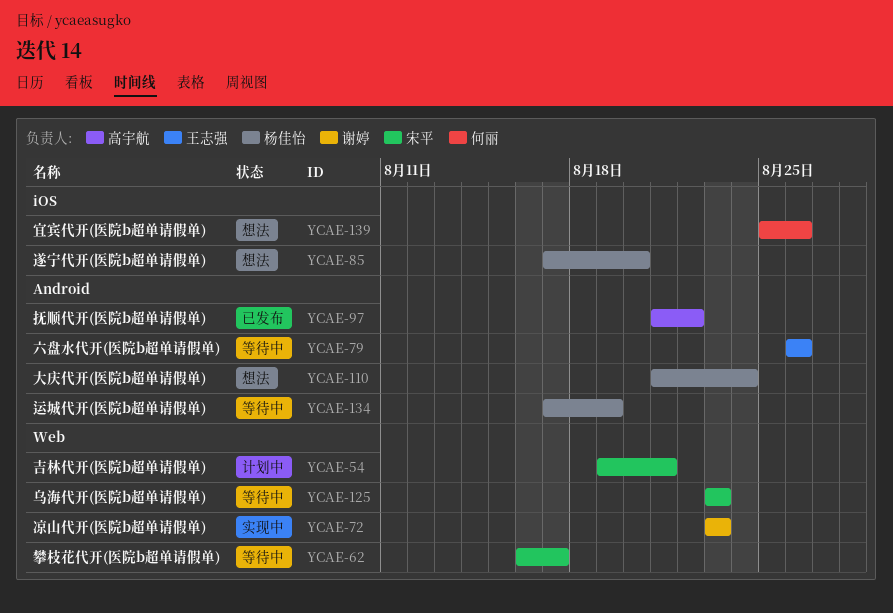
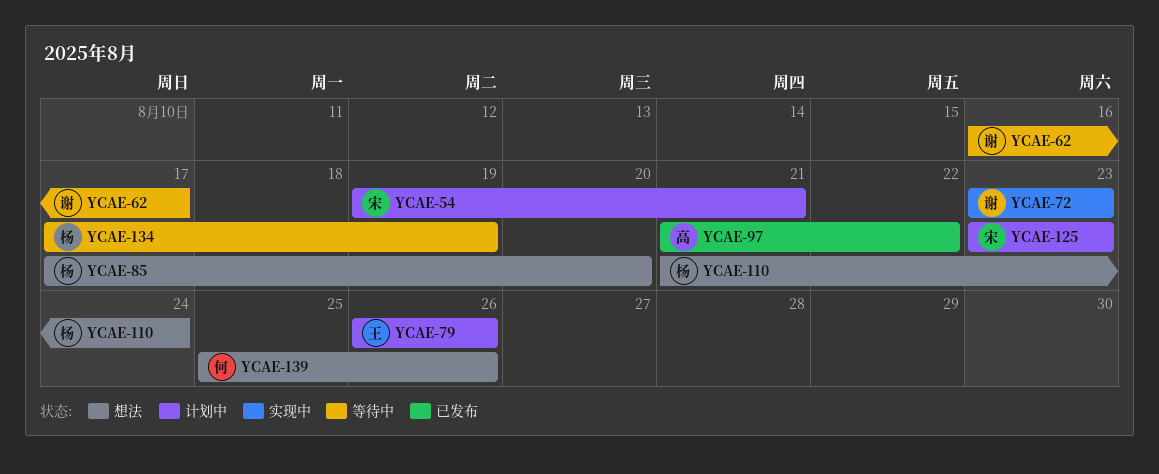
YCAE-62, owner: 宋平 -> 谢婷
YCAE-79, status: 等待中 -> 计划中
YCAE-125, status: 等待中 -> 计划中

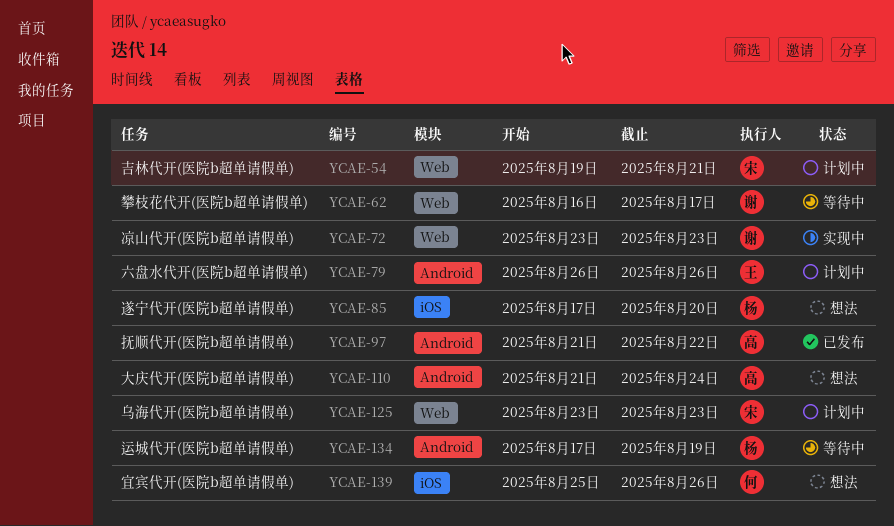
YCAE-110, owner: 杨 -> 高

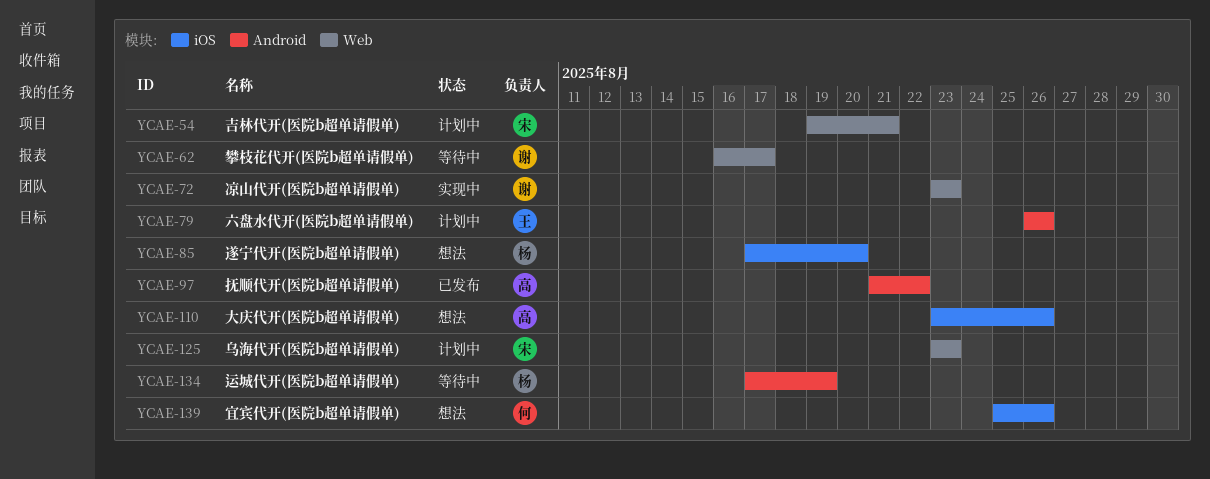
YCAE-110, label: Android -> iOS
YCAE-110, start: Aug 21 -> Aug 23
YCAE-110, due: Aug 24 -> Aug 26

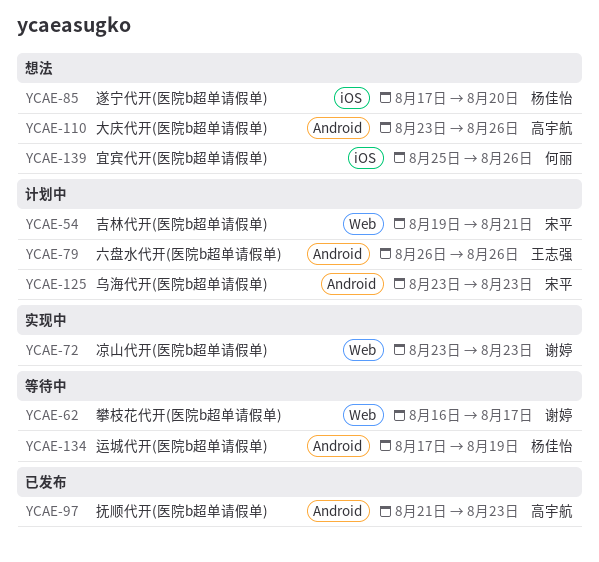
YCAE-97, due: Aug 22 -> Aug 23
YCAE-110, label: iOS -> Android
YCAE-125, label: Web -> Android

